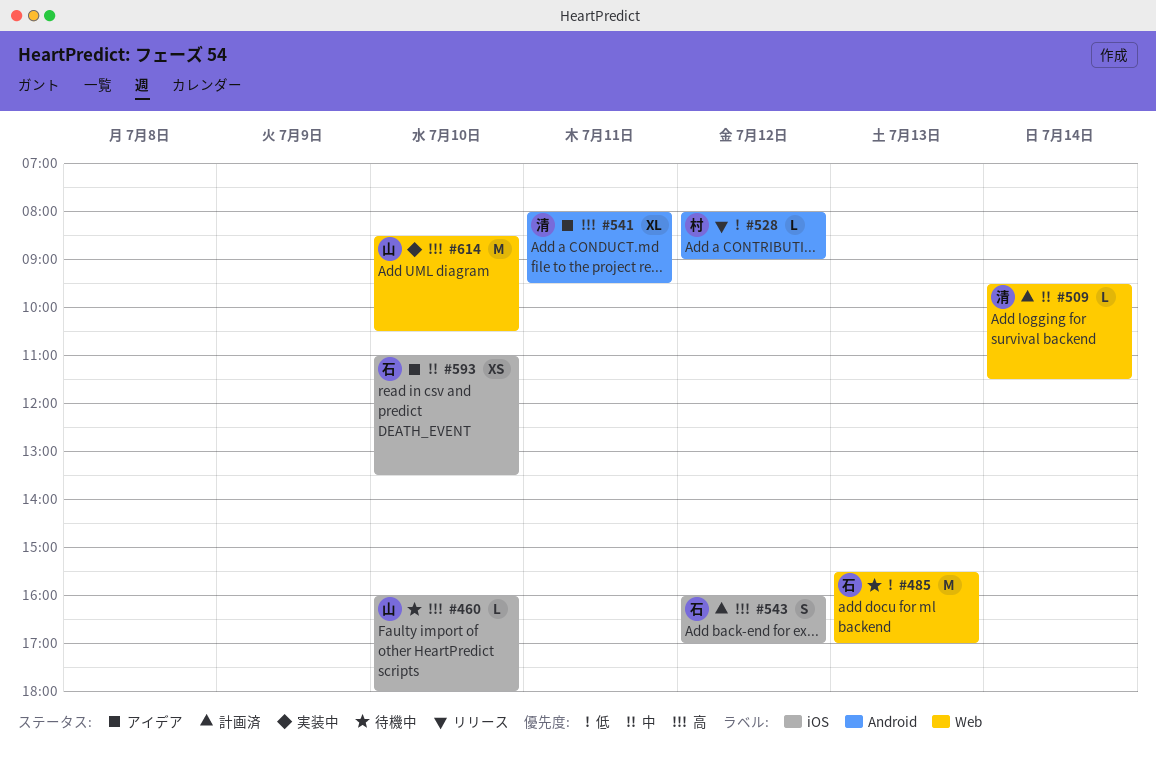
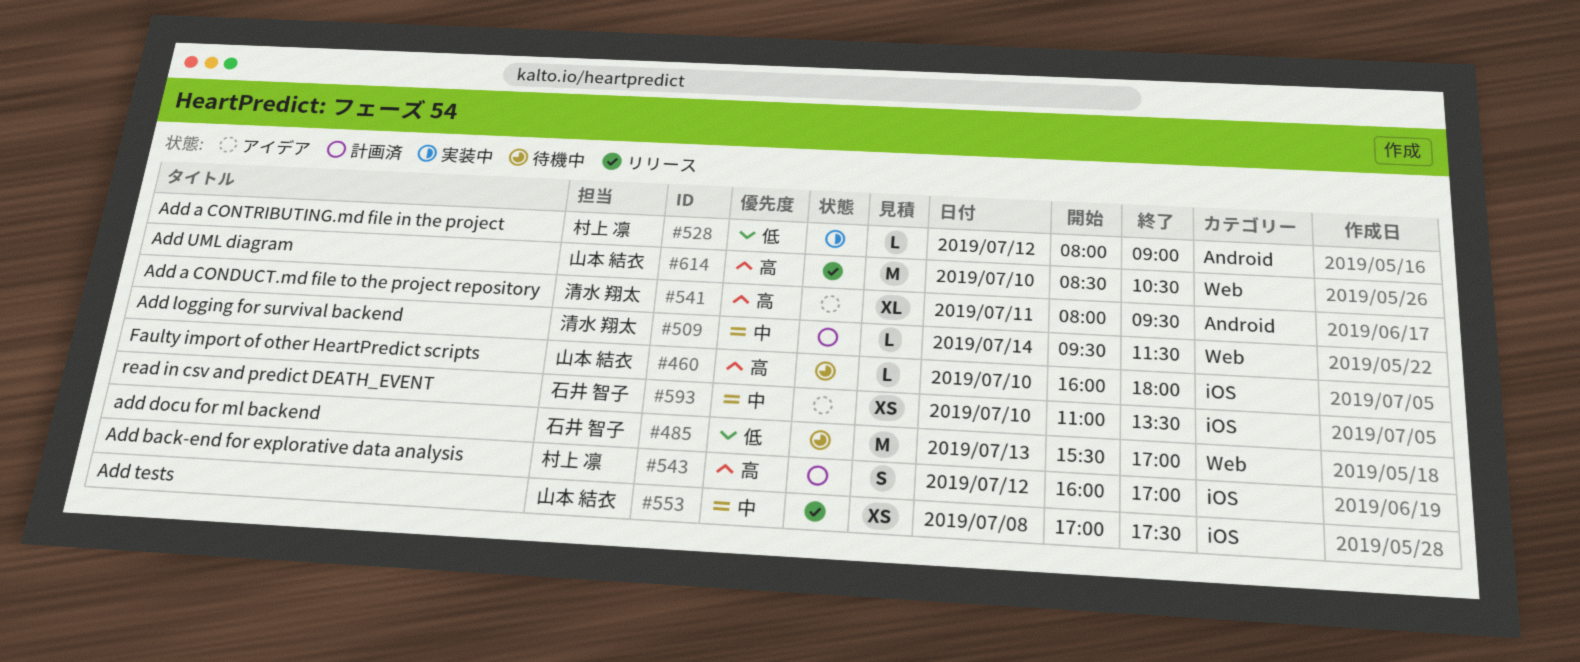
#528, status: リリース -> 実装中
#543, owner: 石井 智子 -> 村上 凛
#553: none -> present
#614, status: 実装中 -> リリース

